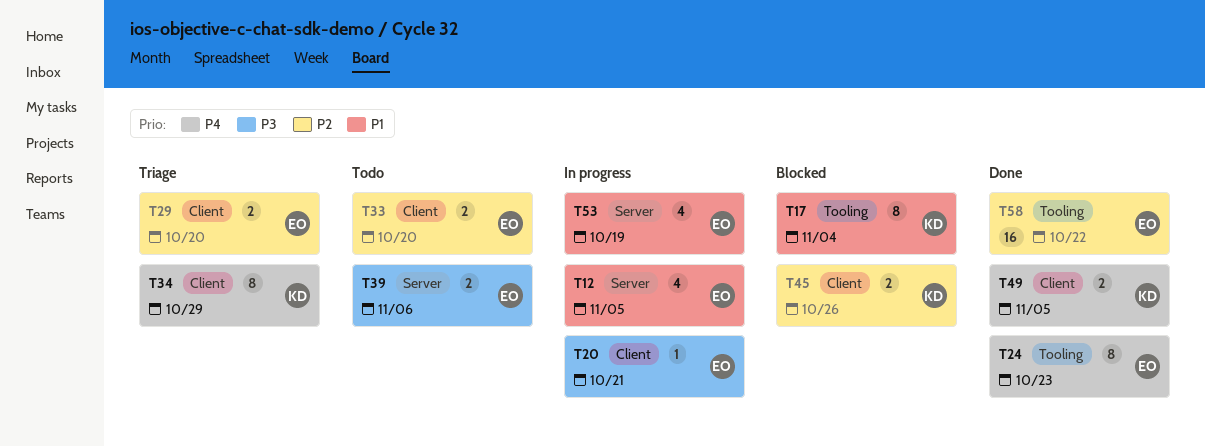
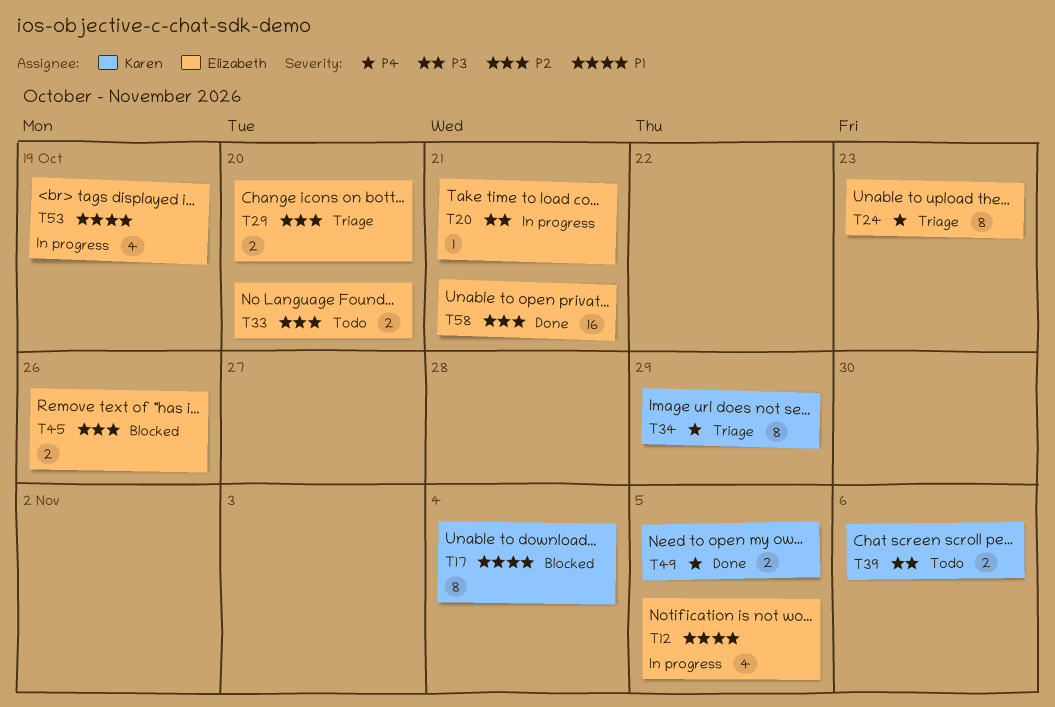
T24, status: Done -> Triage
T39, owner: Elizabeth -> Karen
T45, owner: Karen -> Elizabeth
T58, due: Oct 22 -> Oct 21

